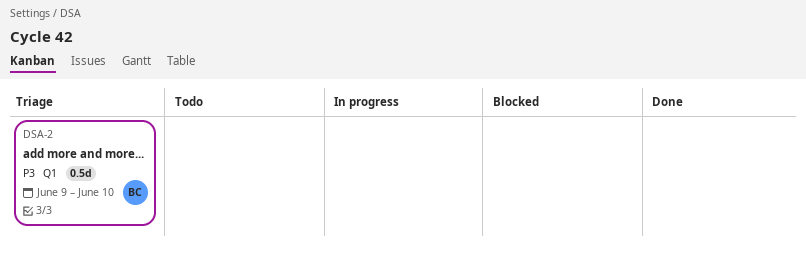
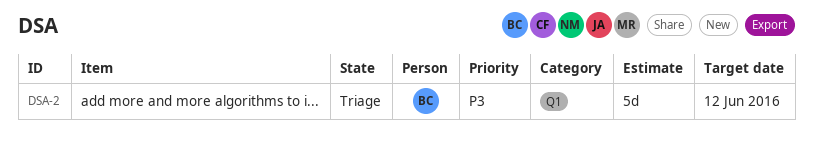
DSA-2, estimate: 0.5d -> 5d
DSA-2, due: Jun 10 -> Jun 12

